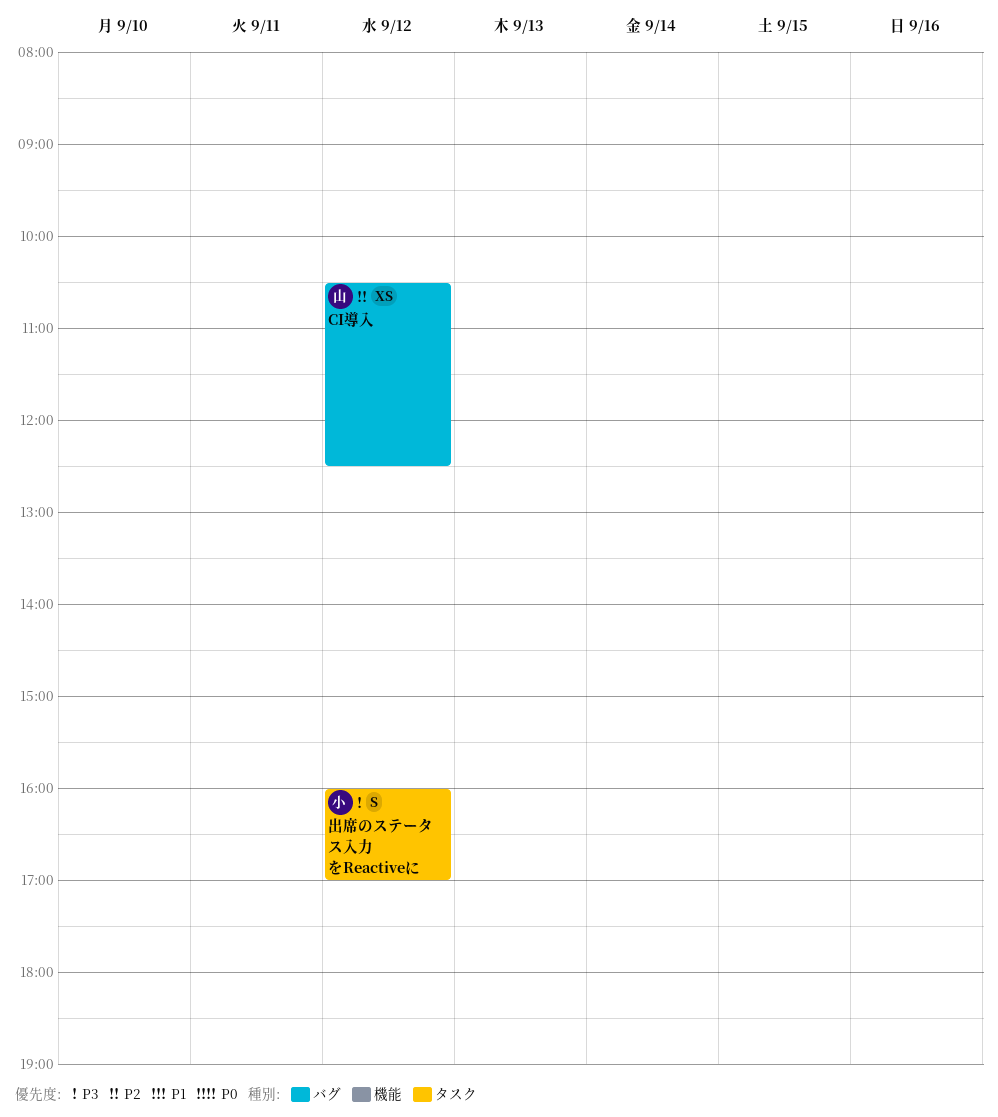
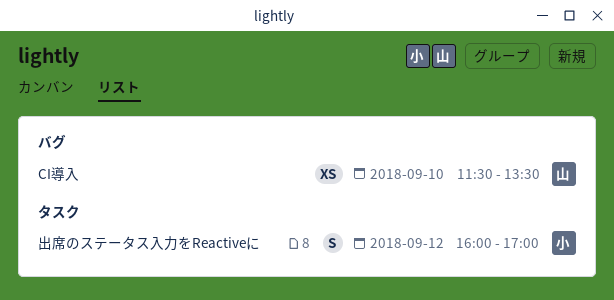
CI導入, day: Sep 12 -> Sep 10
CI導入, begins: 10:30 -> 11:30
CI導入, ends: 12:30 -> 13:30

